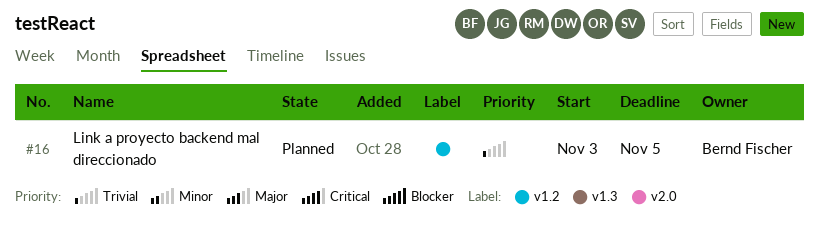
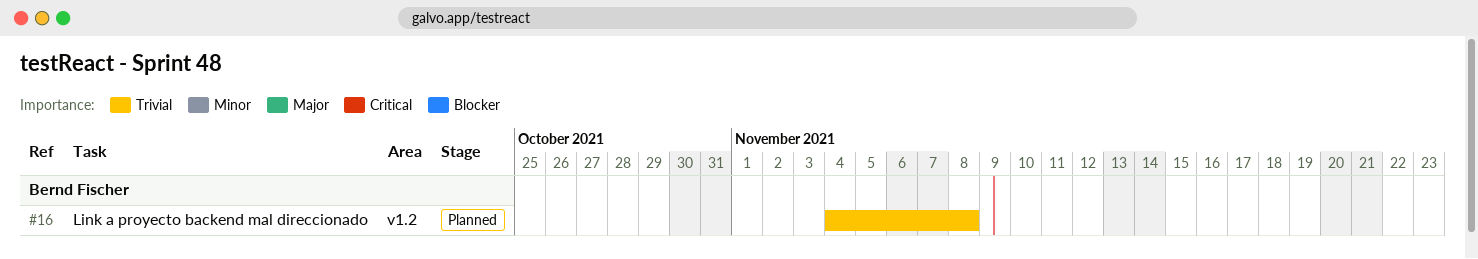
#16, start: Nov 3 -> Nov 4
#16, due: Nov 5 -> Nov 8

